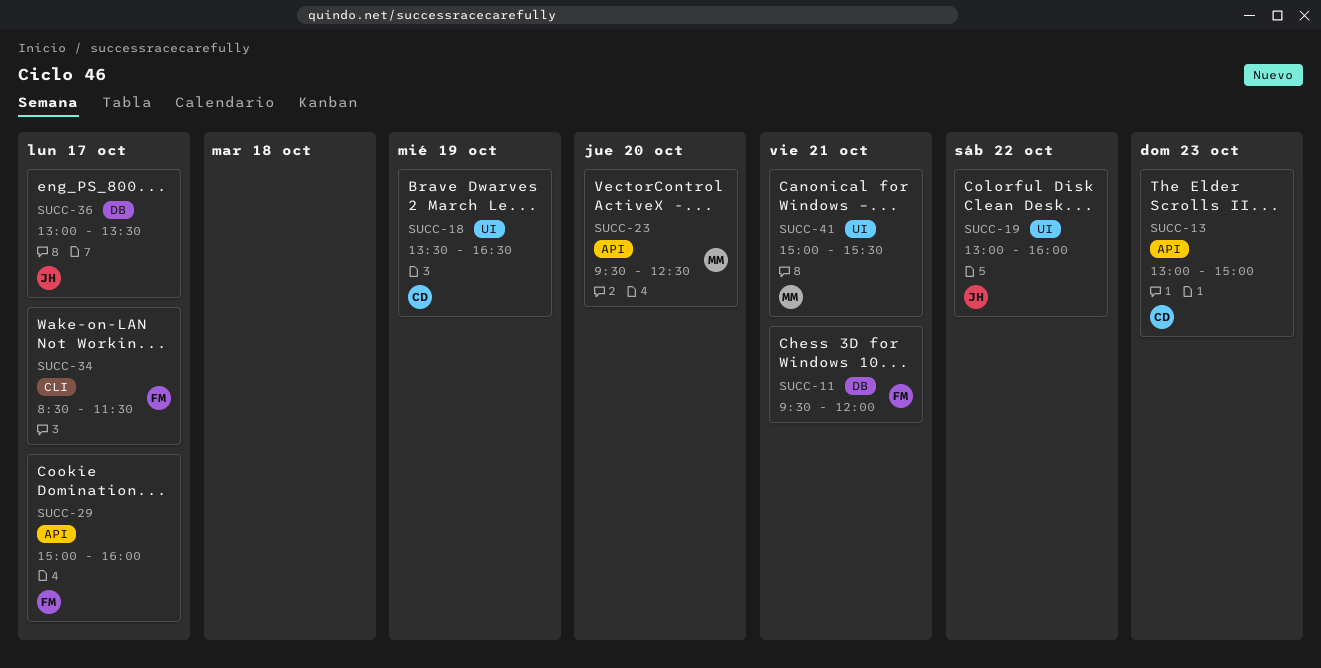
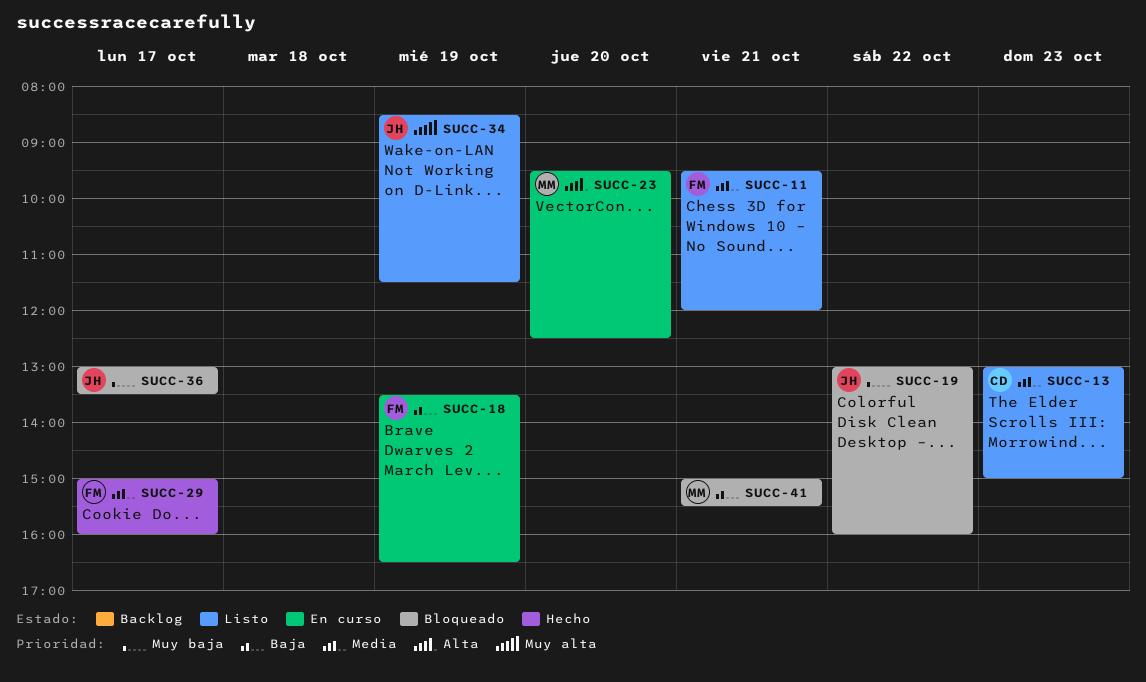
SUCC-18, owner: CD -> FM
SUCC-34, owner: FM -> JH
SUCC-34, day: Oct 17 -> Oct 19

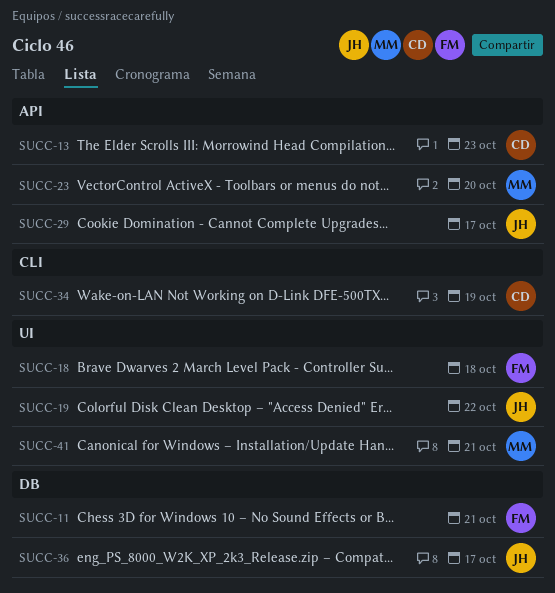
SUCC-18, day: Oct 19 -> Oct 18
SUCC-29, owner: FM -> JH
SUCC-34, owner: JH -> CD

